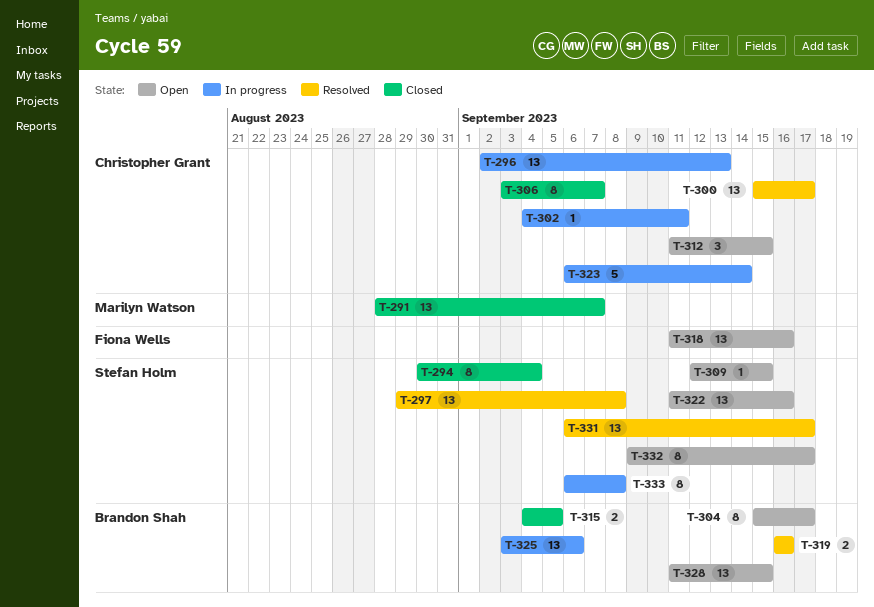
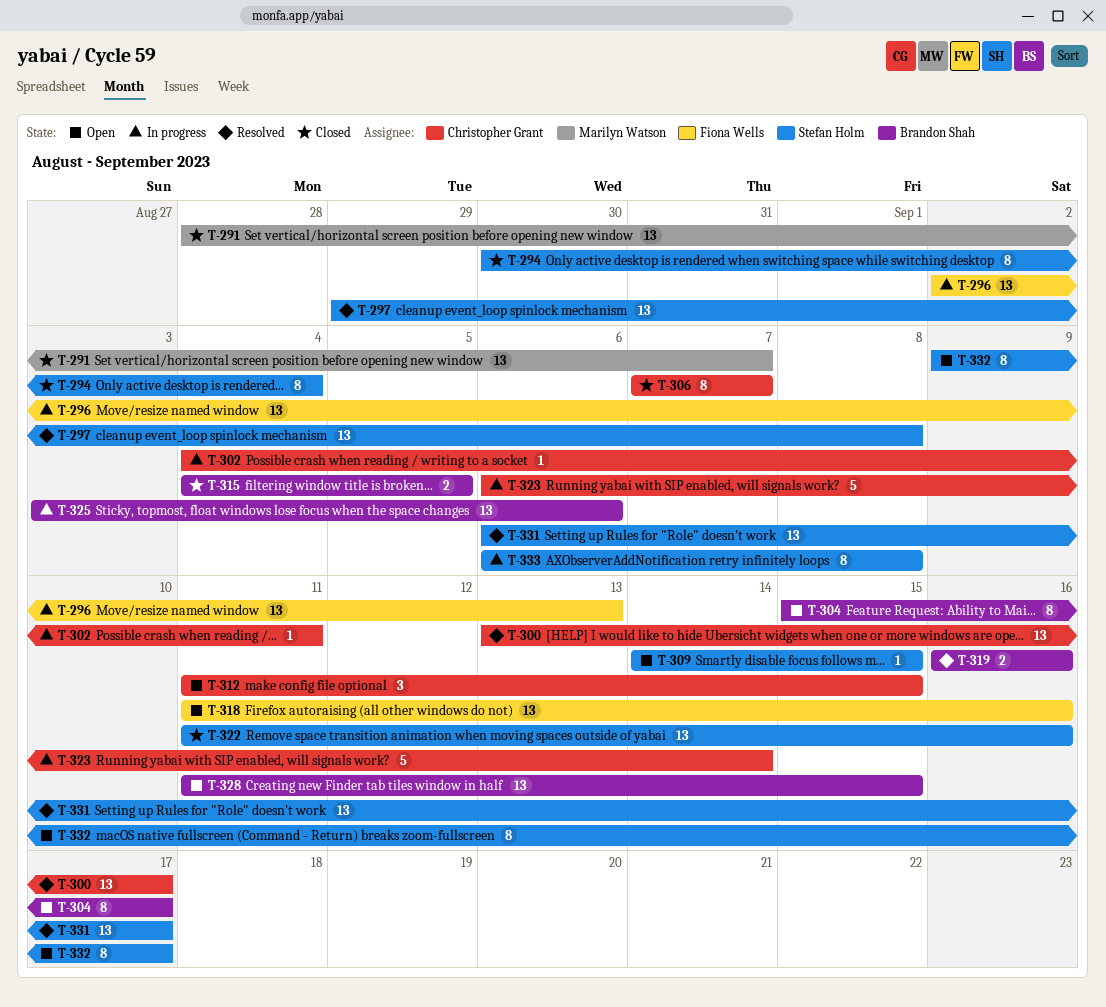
T-296, owner: Christopher Grant -> Fiona Wells
T-300, start: Sep 15 -> Sep 13
T-306, start: Sep 3 -> Sep 7
T-309, start: Sep 12 -> Sep 14
T-322, status: Open -> Closed

